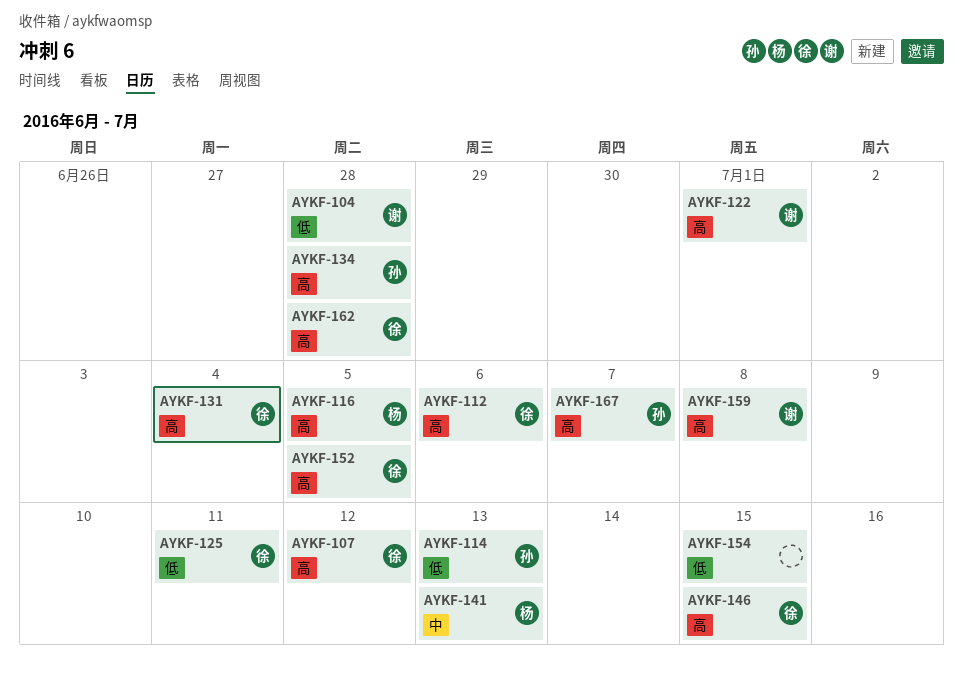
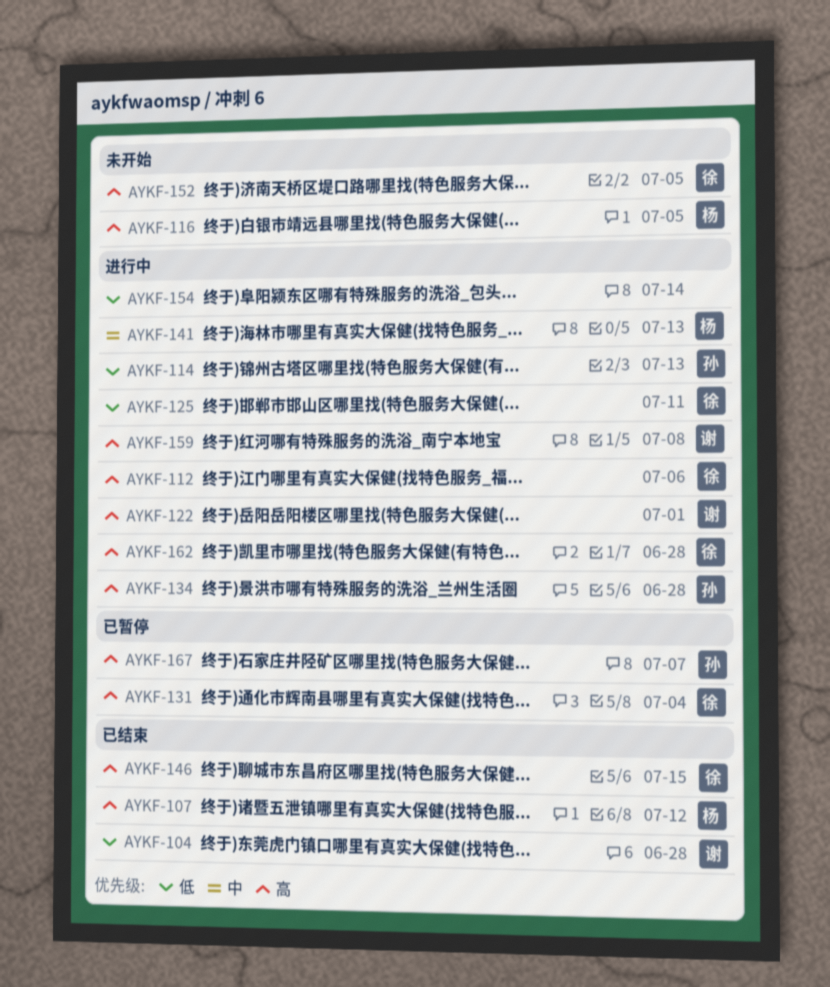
AYKF-107, owner: 徐 -> 杨
AYKF-154, due: Jul 15 -> Jul 14

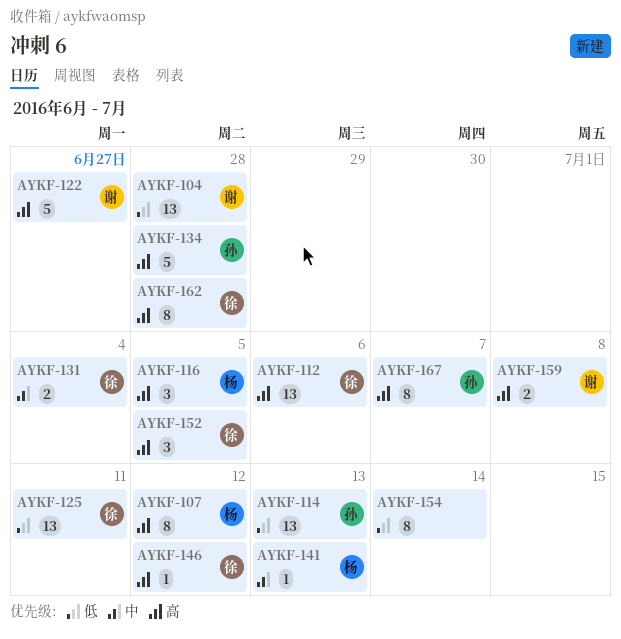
AYKF-122, due: Jul 1 -> Jun 27
AYKF-131, priority: 高 -> 中
AYKF-146, due: Jul 15 -> Jul 12

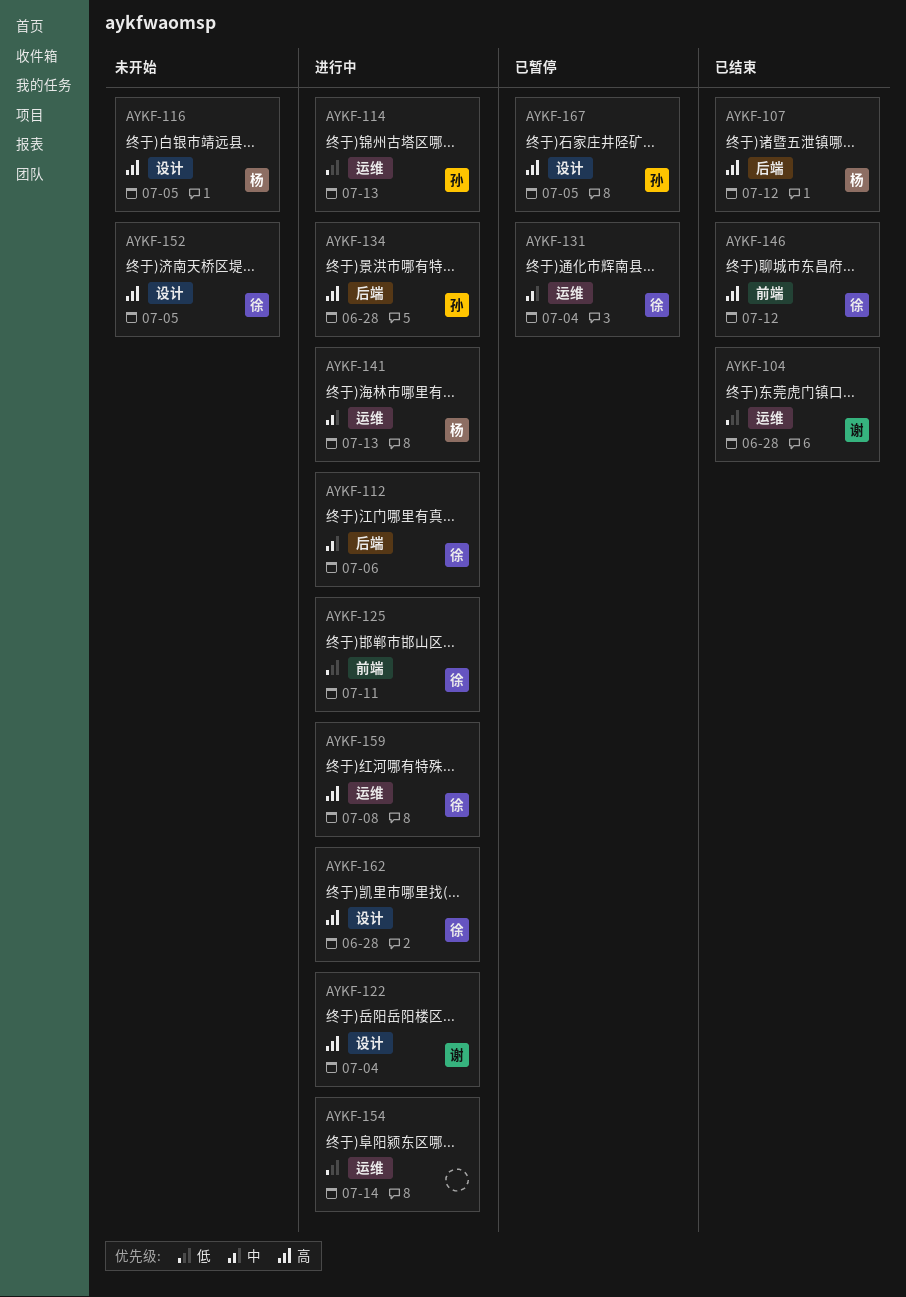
AYKF-112, priority: 高 -> 中
AYKF-122, due: Jun 27 -> Jul 4
AYKF-159, owner: 谢 -> 徐
AYKF-167, due: Jul 7 -> Jul 5

